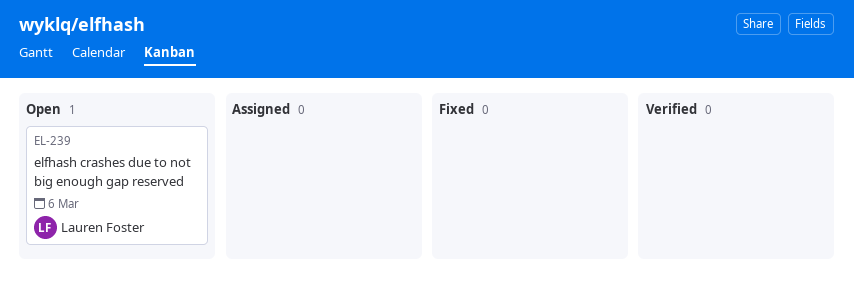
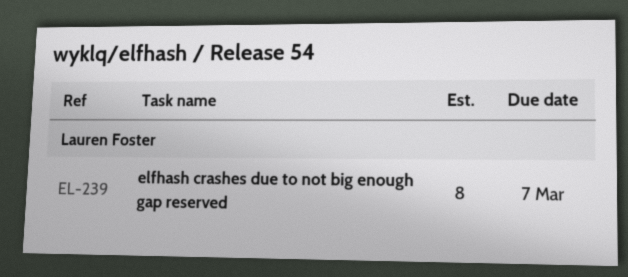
EL-239, due: Mar 6 -> Mar 7

